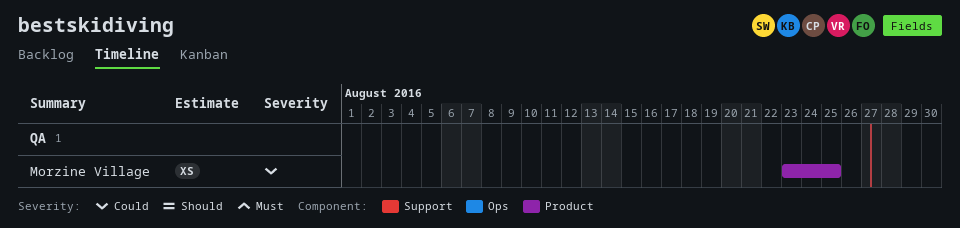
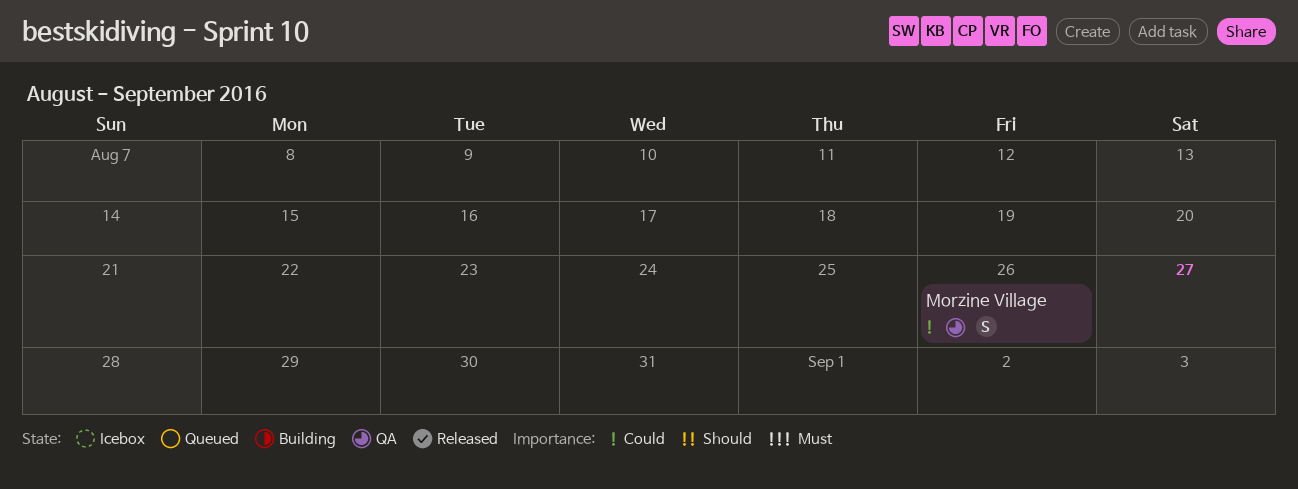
Morzine Village, estimate: XS -> S
Morzine Village, due: Aug 25 -> Aug 26

